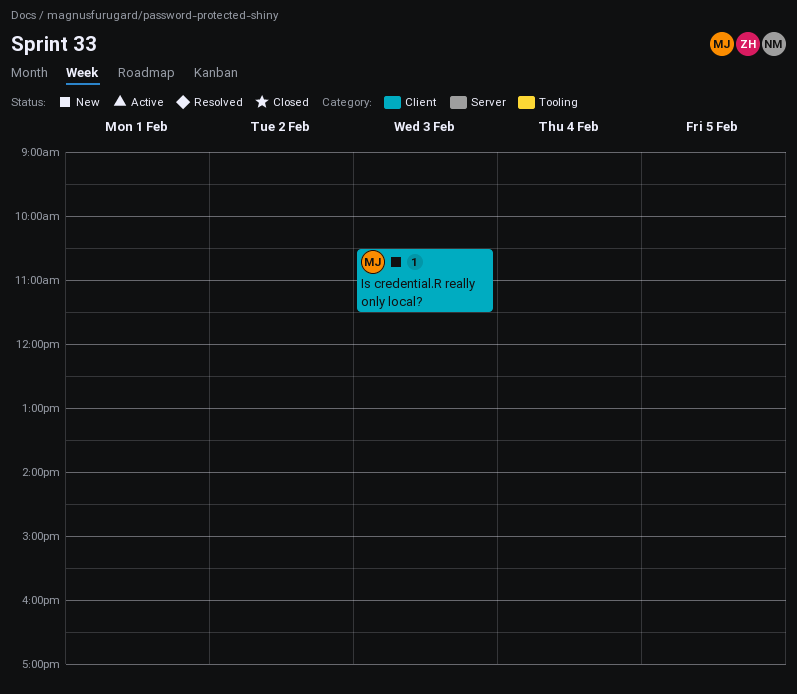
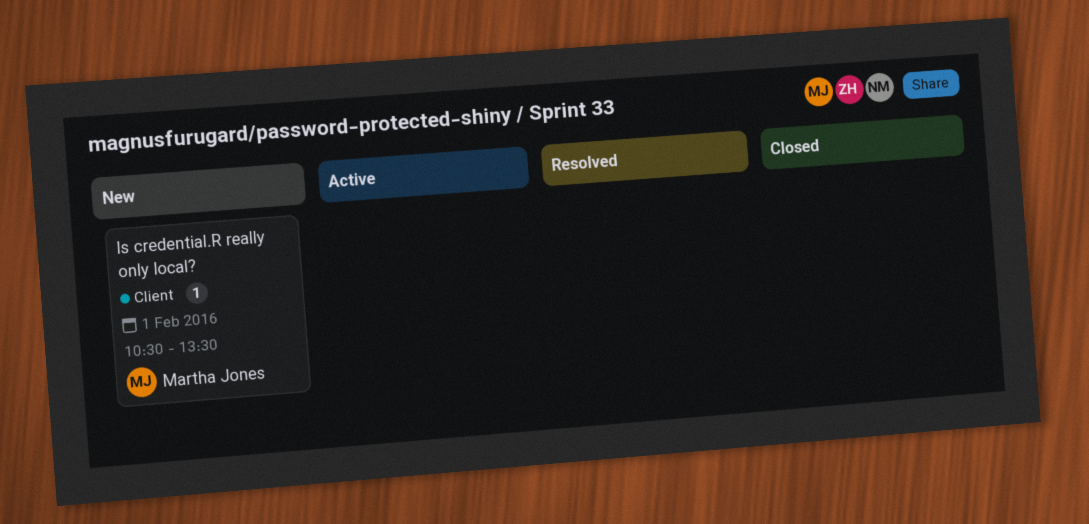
Is credential.R really only local?, day: Feb 3 -> Feb 1
Is credential.R really only local?, ends: 11:30 -> 13:30

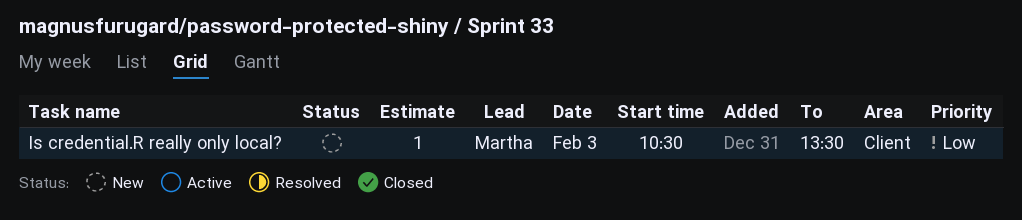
Is credential.R really only local?, day: Feb 1 -> Feb 3

